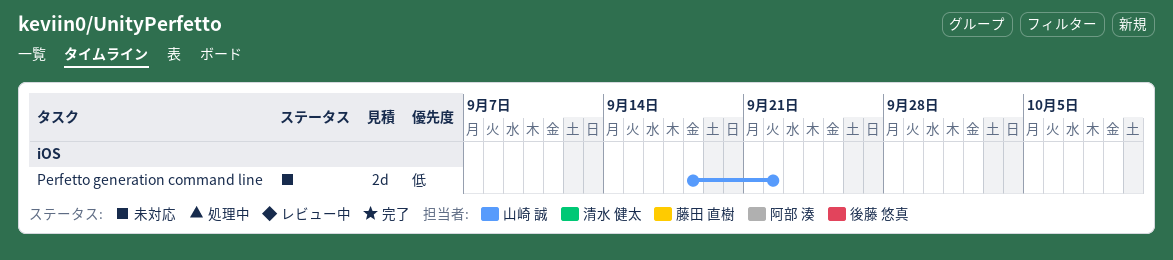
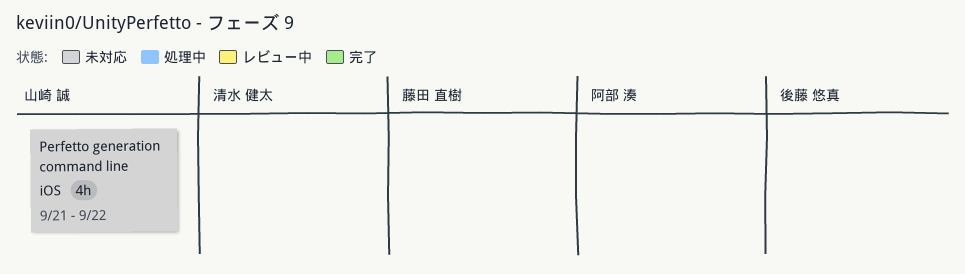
Perfetto generation command line, estimate: 2d -> 4h
Perfetto generation command line, start: Sep 18 -> Sep 21

